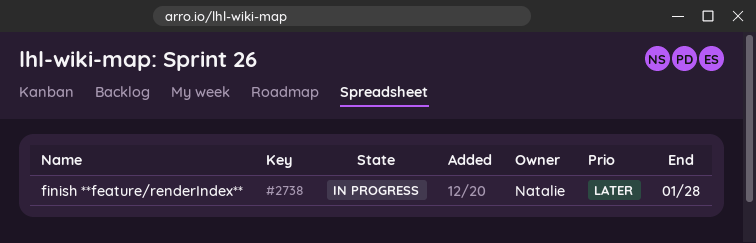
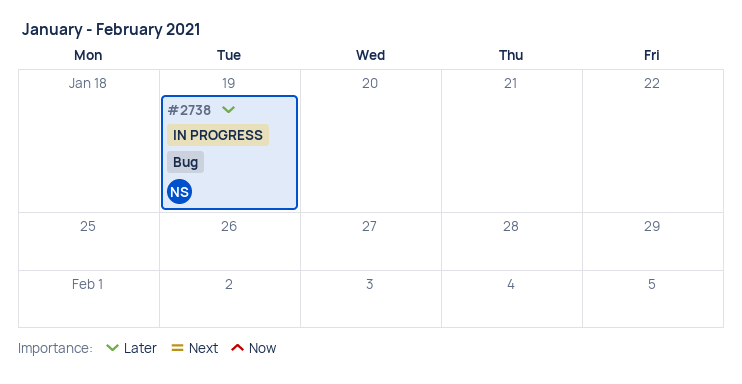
#2738, due: Jan 28 -> Jan 19

